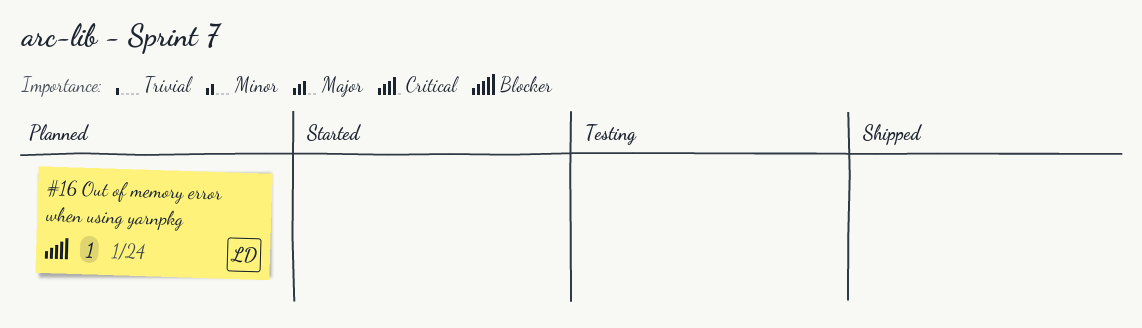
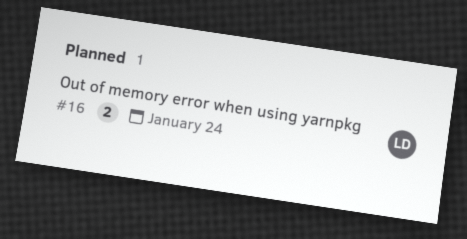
#16, estimate: 1 -> 2

